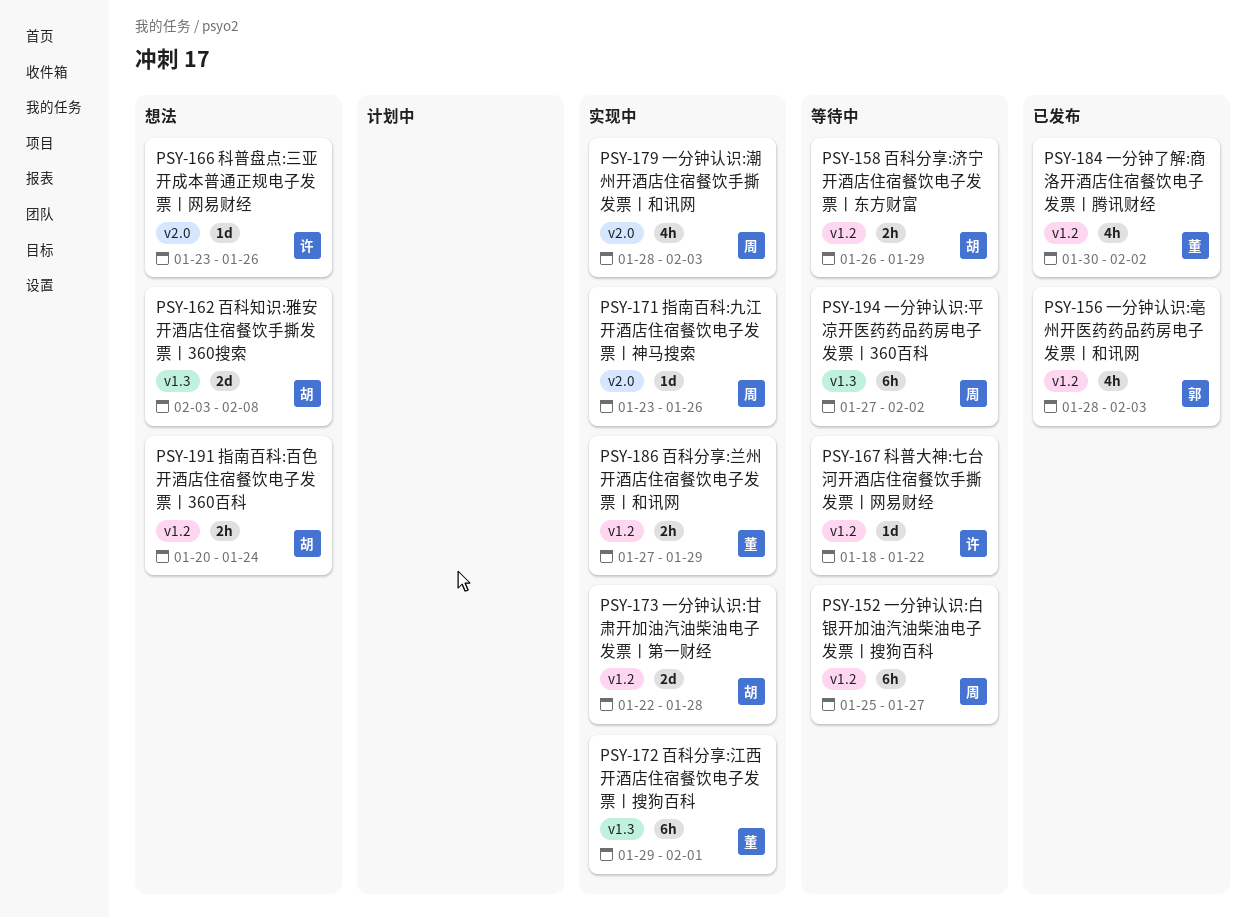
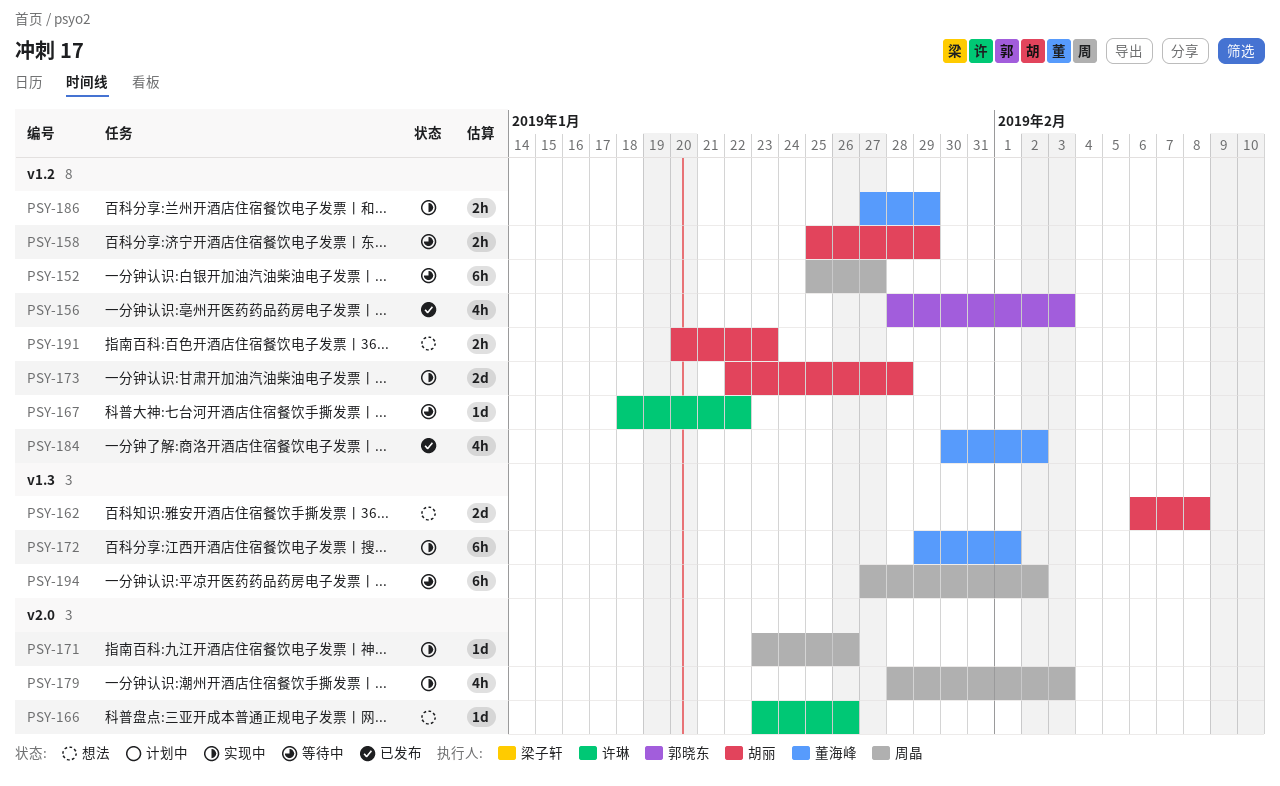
PSY-158, start: Jan 26 -> Jan 25
PSY-162, start: Feb 3 -> Feb 6
PSY-191, due: Jan 24 -> Jan 23

